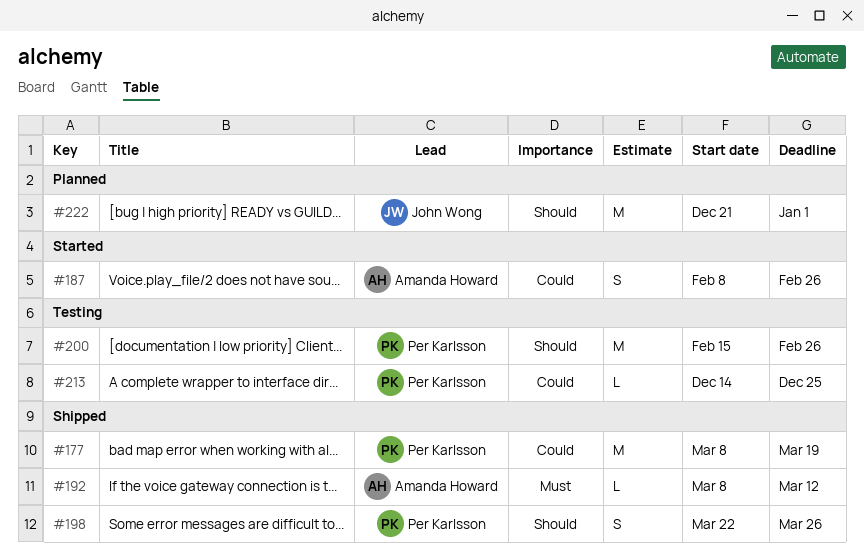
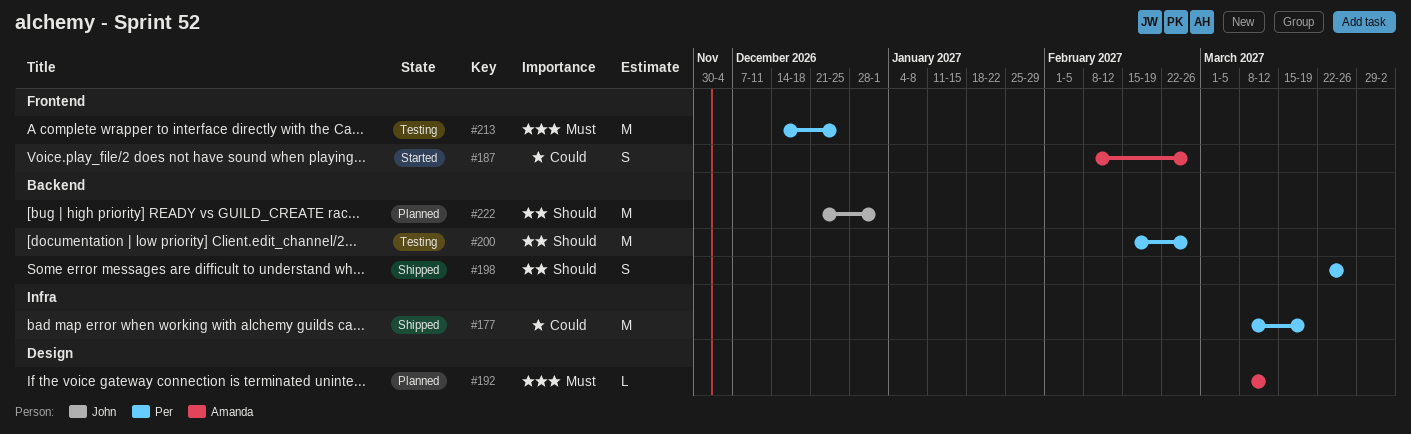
#192, status: Shipped -> Planned
#213, priority: Could -> Must
#213, estimate: L -> M

